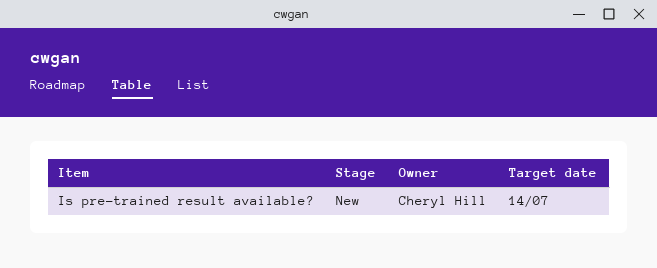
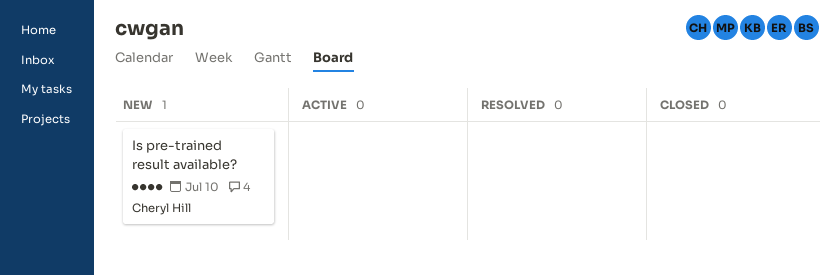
Is pre-trained result available?, due: Jul 14 -> Jul 10

